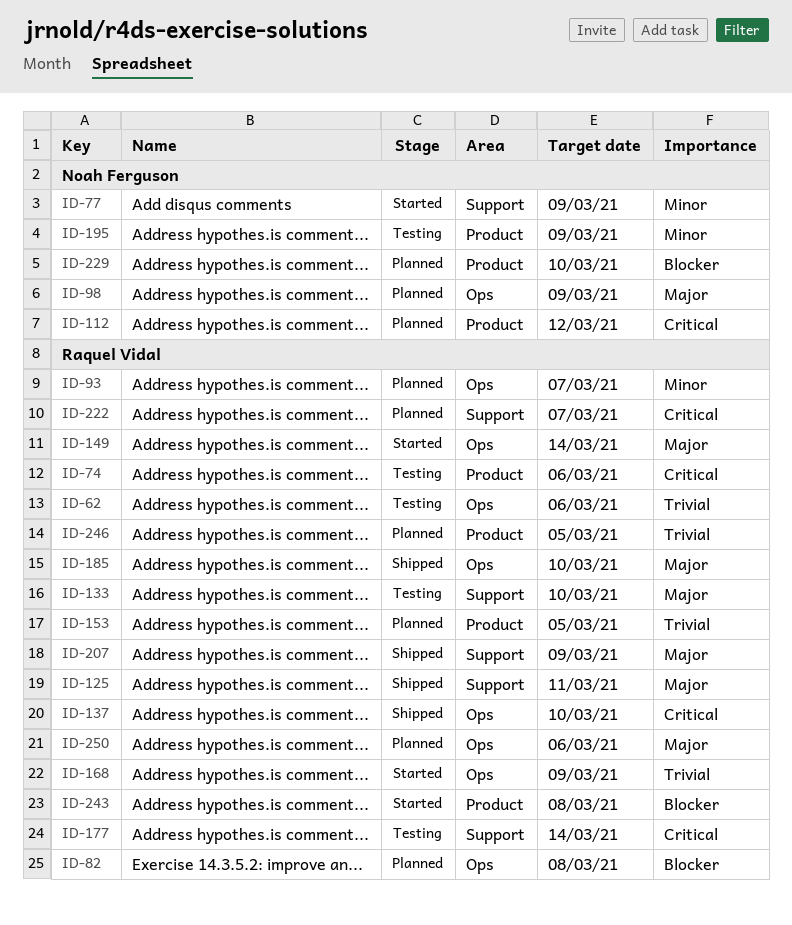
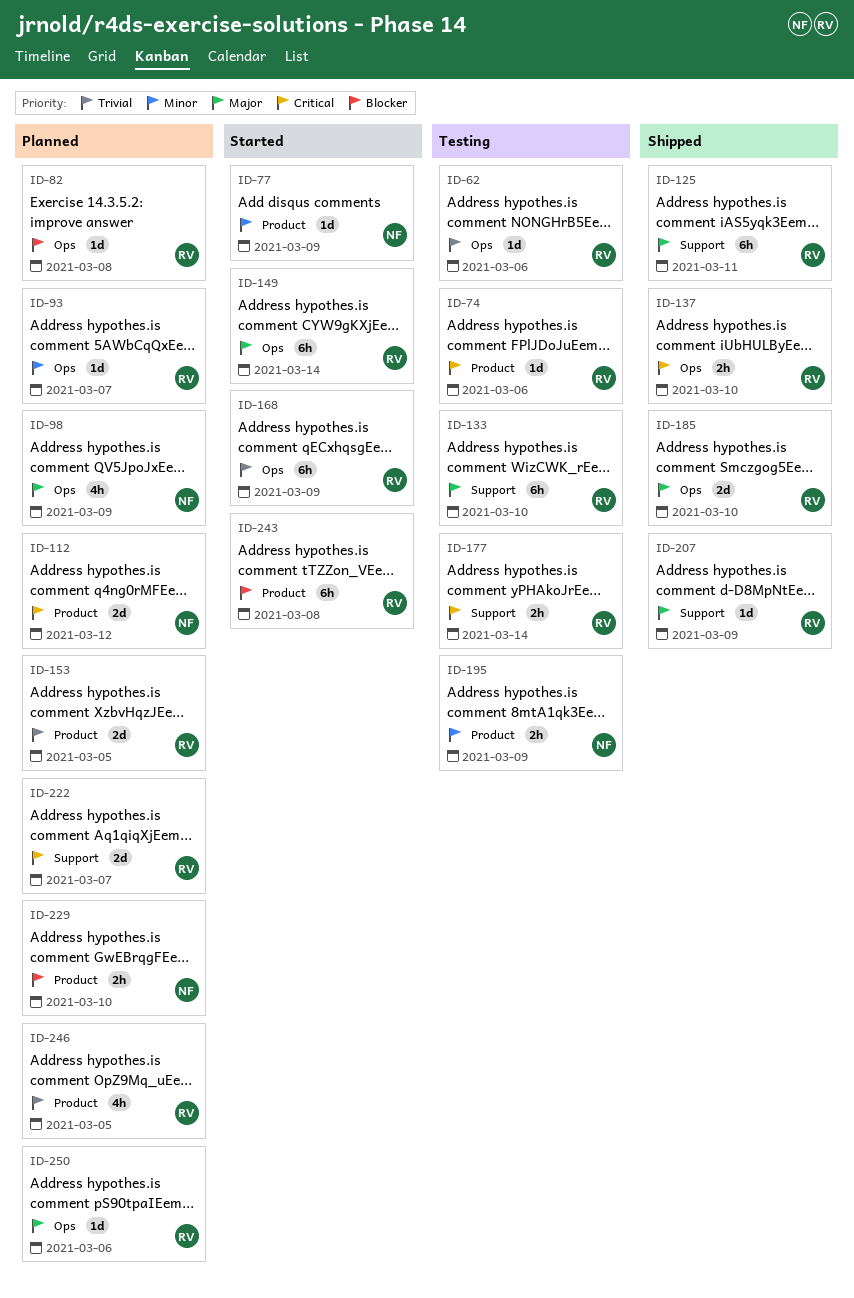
ID-77, label: Support -> Product

